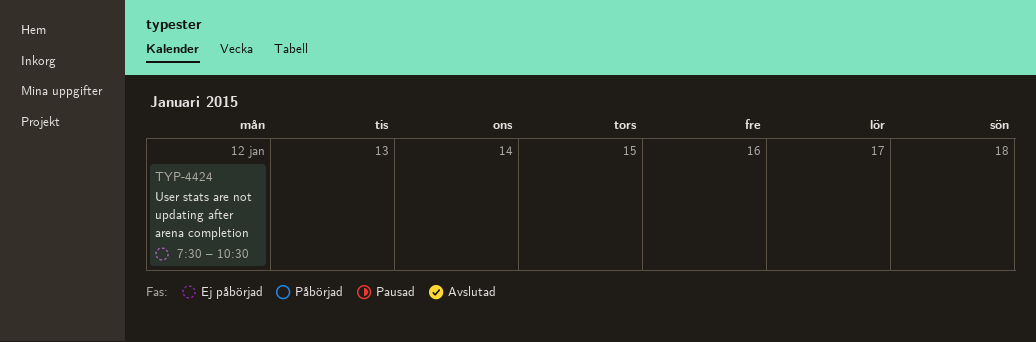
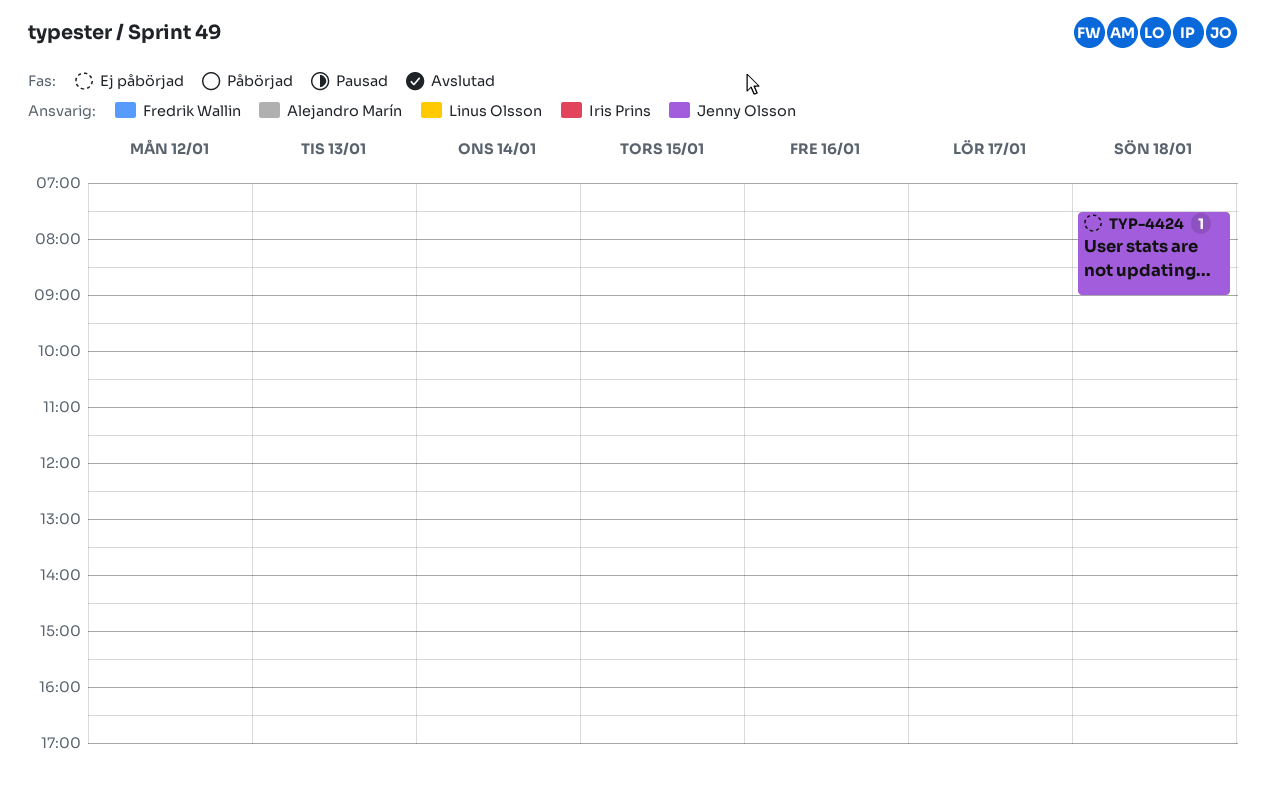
TYP-4424, day: Jan 12 -> Jan 18
TYP-4424, ends: 10:30 -> 09:00

